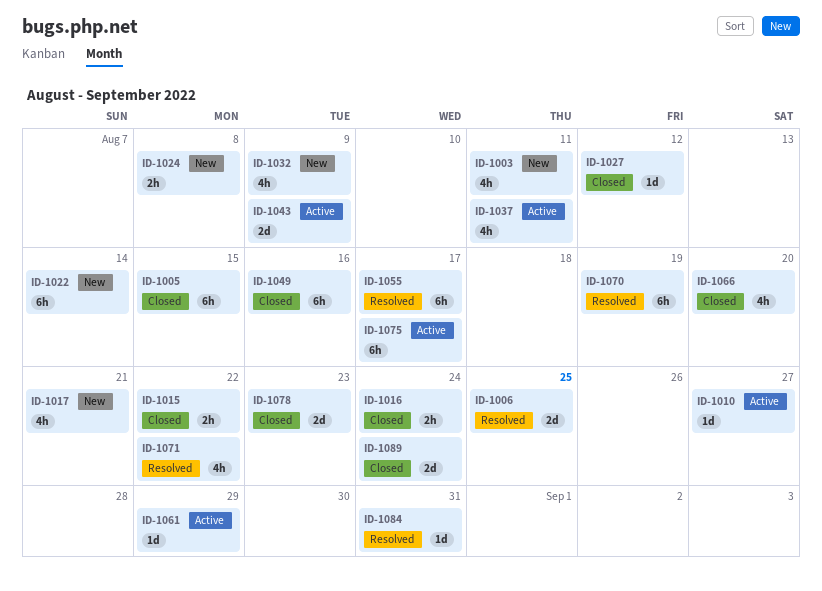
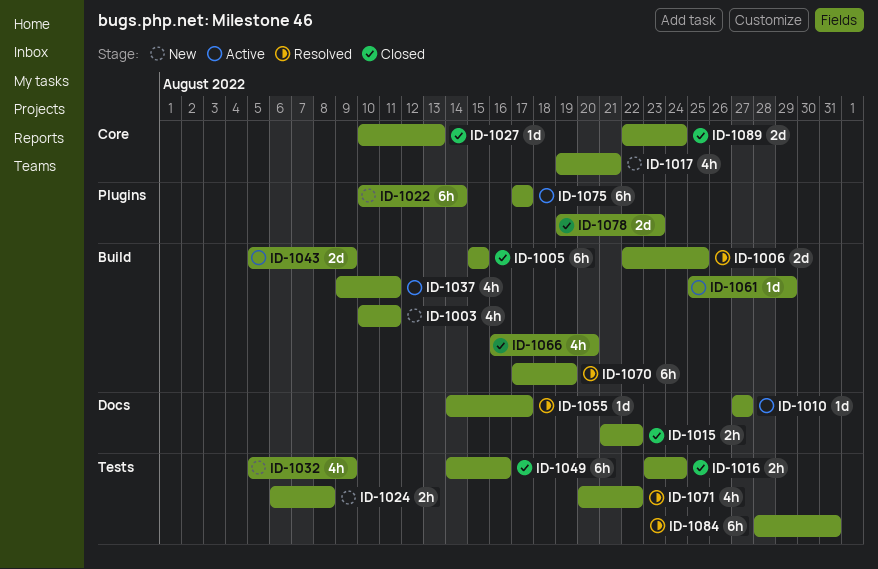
ID-1027, due: Aug 12 -> Aug 13
ID-1055, estimate: 6h -> 1d
ID-1084, estimate: 1d -> 6h

